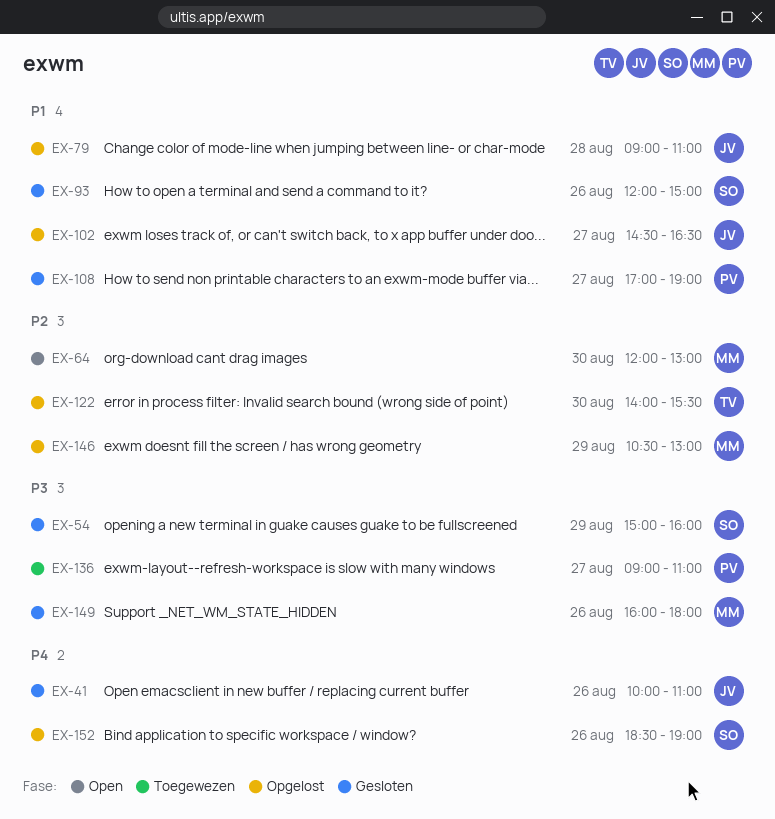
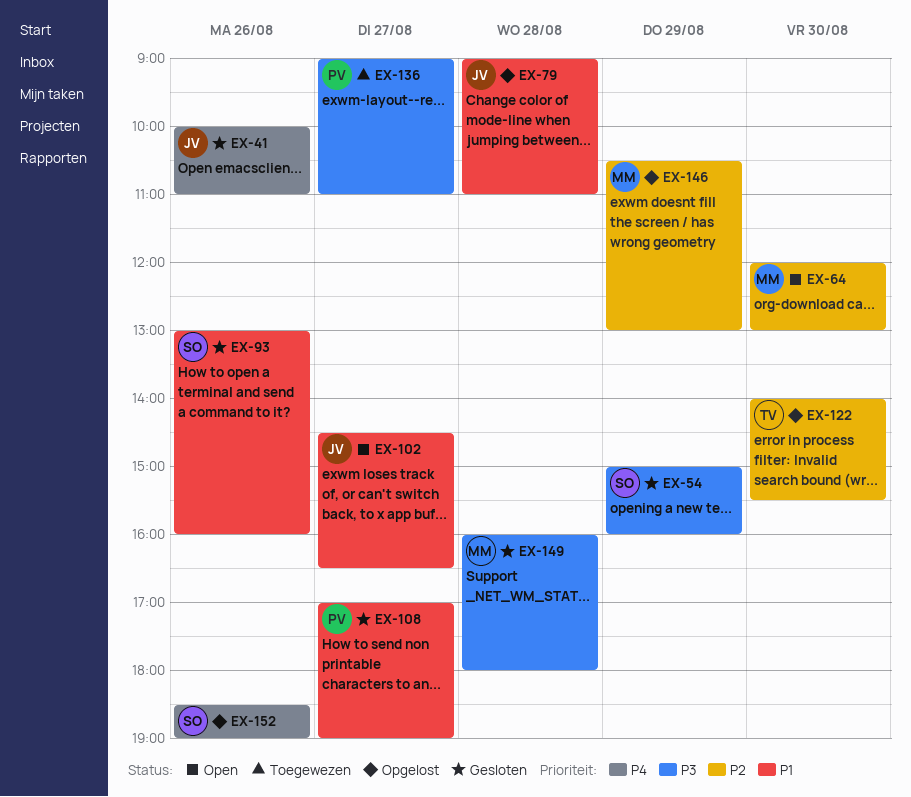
EX-93, begins: 12:00 -> 13:00
EX-93, ends: 15:00 -> 16:00
EX-102, status: Opgelost -> Open
EX-149, day: Aug 26 -> Aug 28

